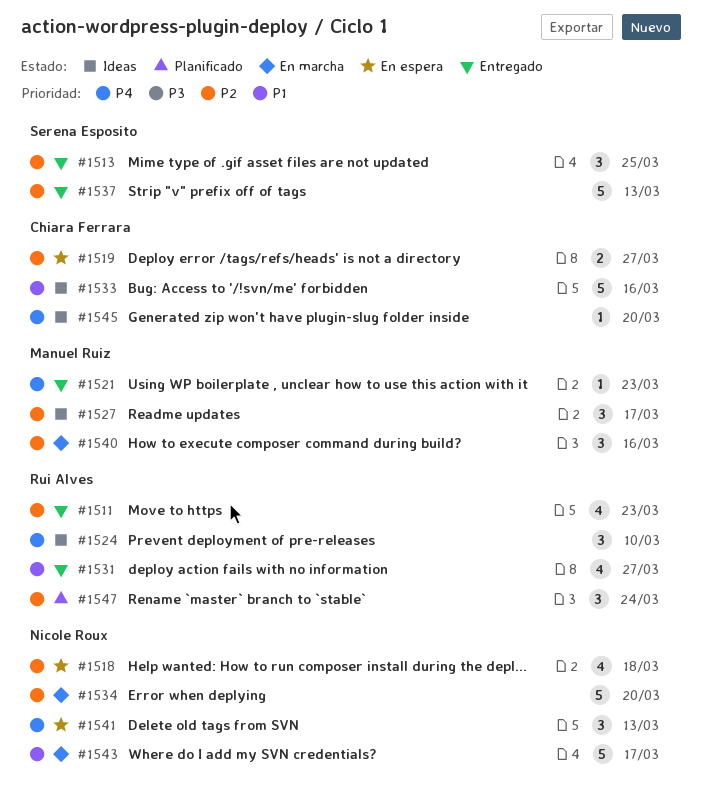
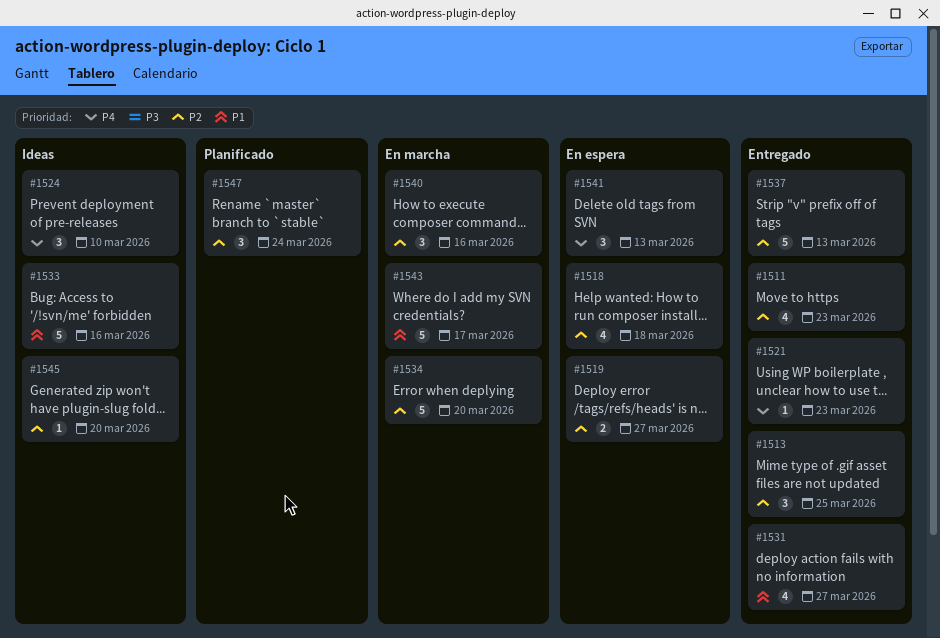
#1527: present -> none
#1545, priority: P4 -> P2

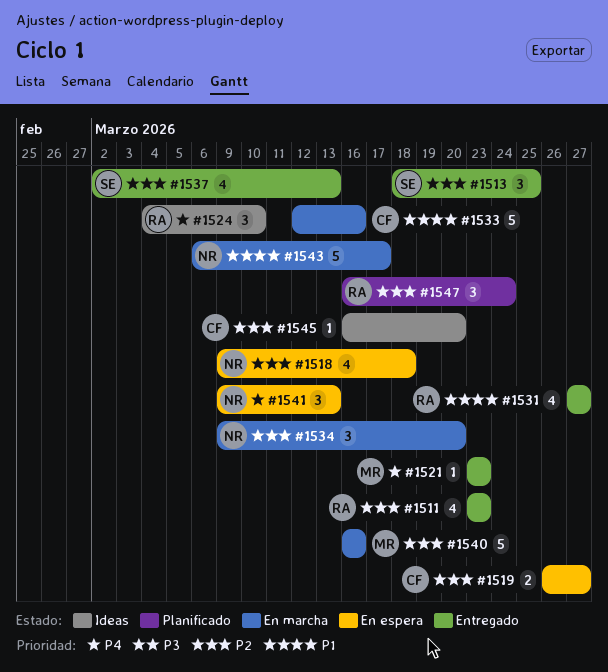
#1533, status: Ideas -> En marcha
#1534, estimate: 5 -> 3
#1537, estimate: 5 -> 4
#1540, estimate: 3 -> 5

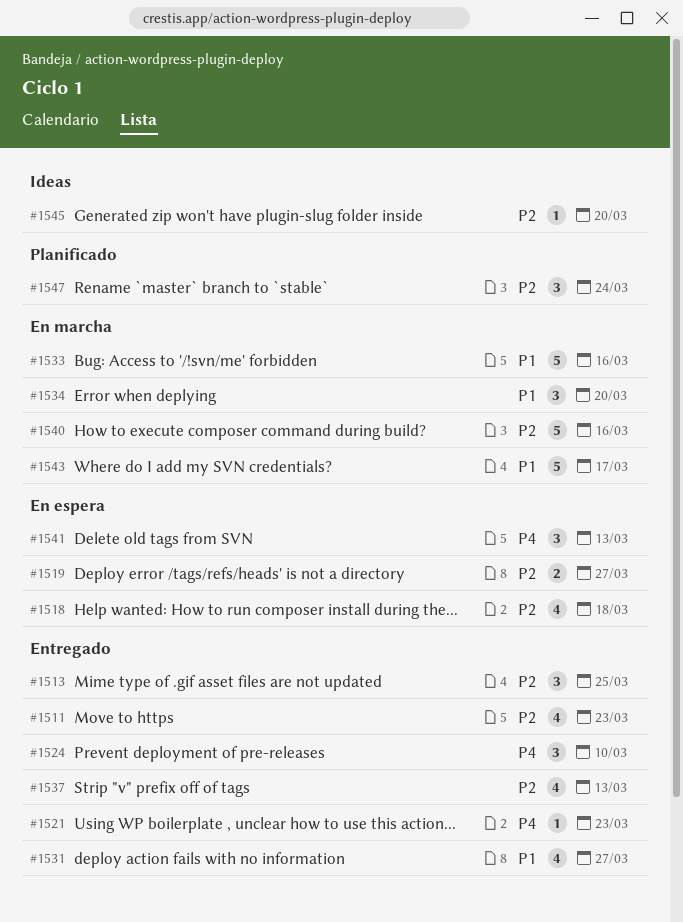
#1524, status: Ideas -> Entregado
#1534, priority: P2 -> P1

